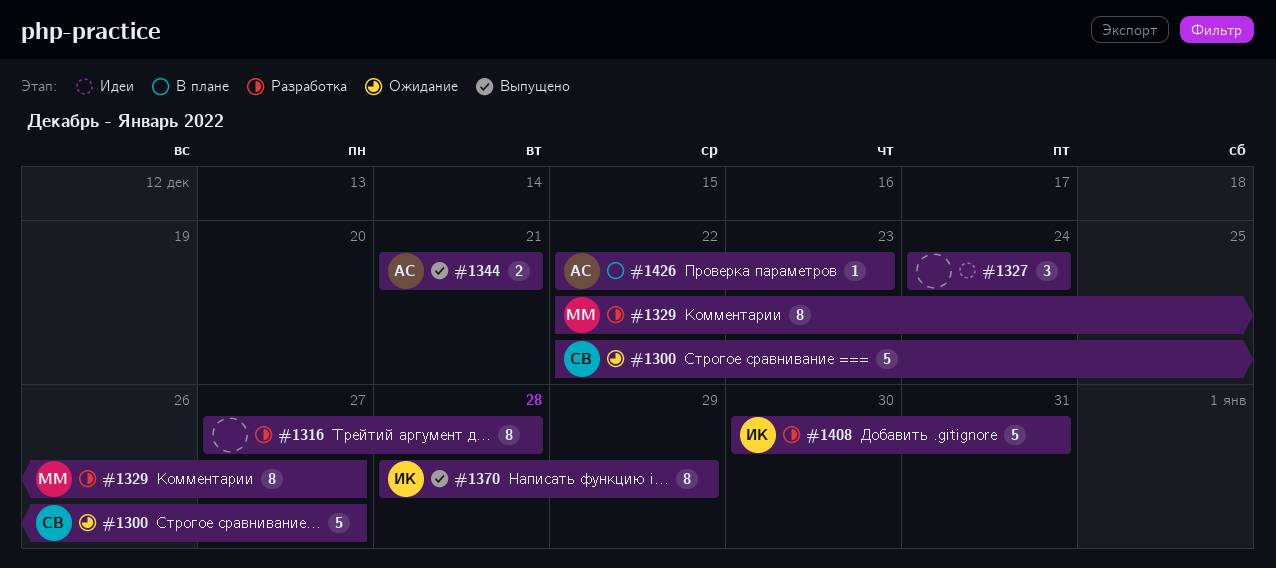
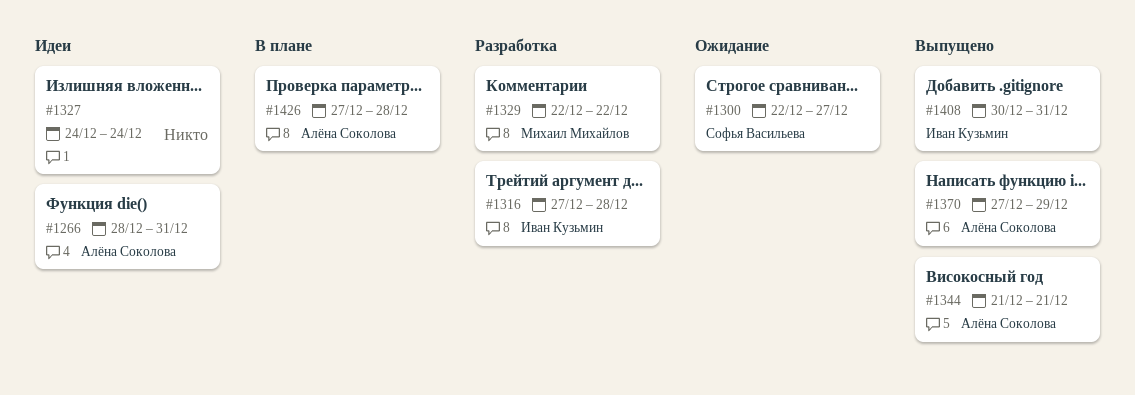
#1266: none -> present
#1316, owner: none -> Иван Кузьмин
#1329, due: Dec 27 -> Dec 22
#1370, owner: Иван Кузьмин -> Алёна Соколова
#1370, start: Dec 28 -> Dec 27
#1408, status: Разработка -> Выпущено
#1426, start: Dec 22 -> Dec 27
#1426, due: Dec 23 -> Dec 28

